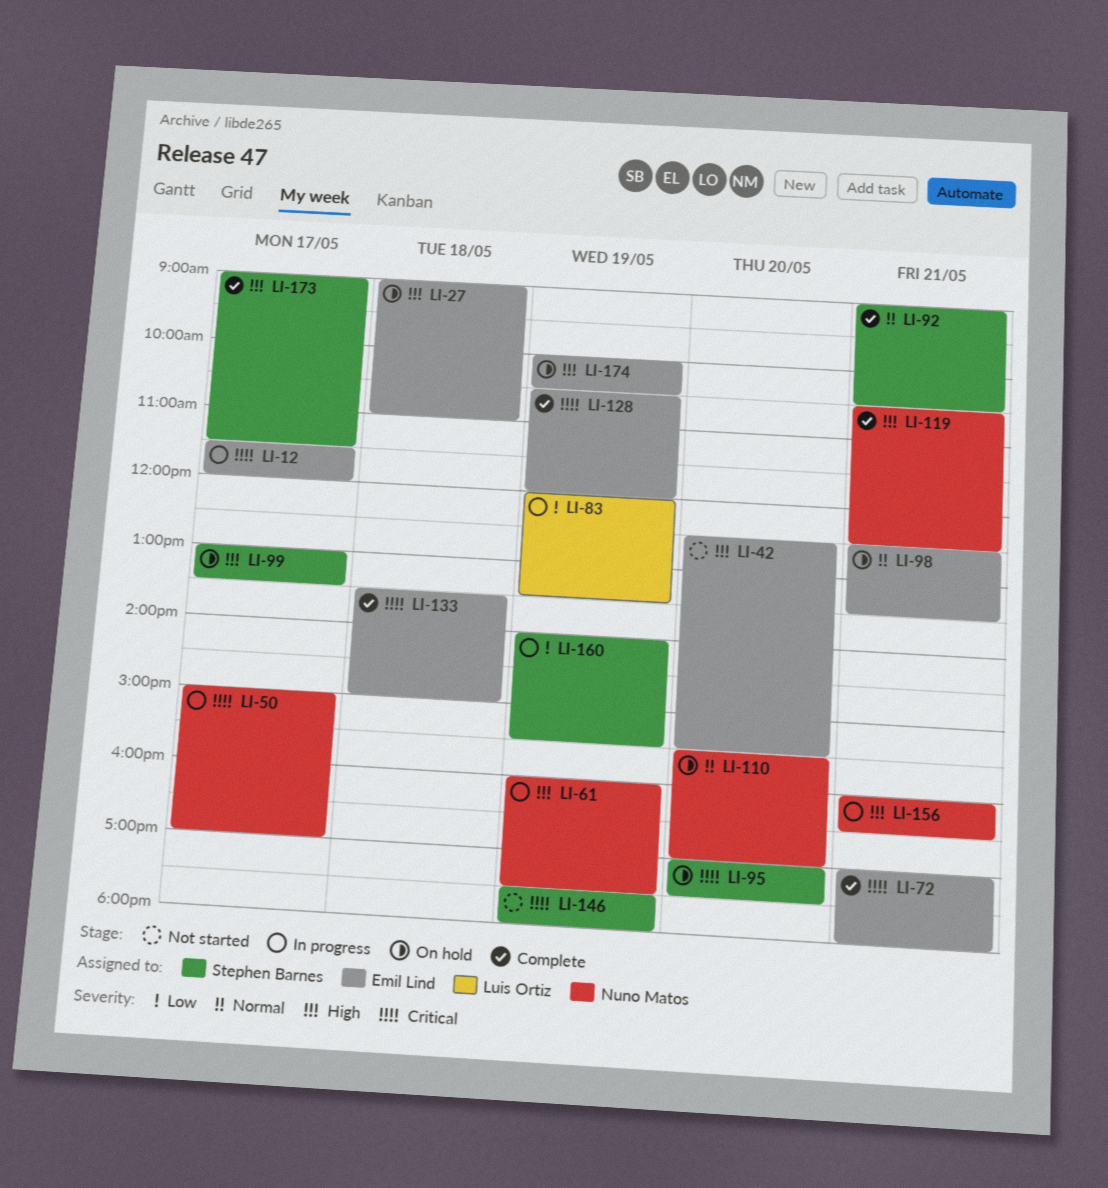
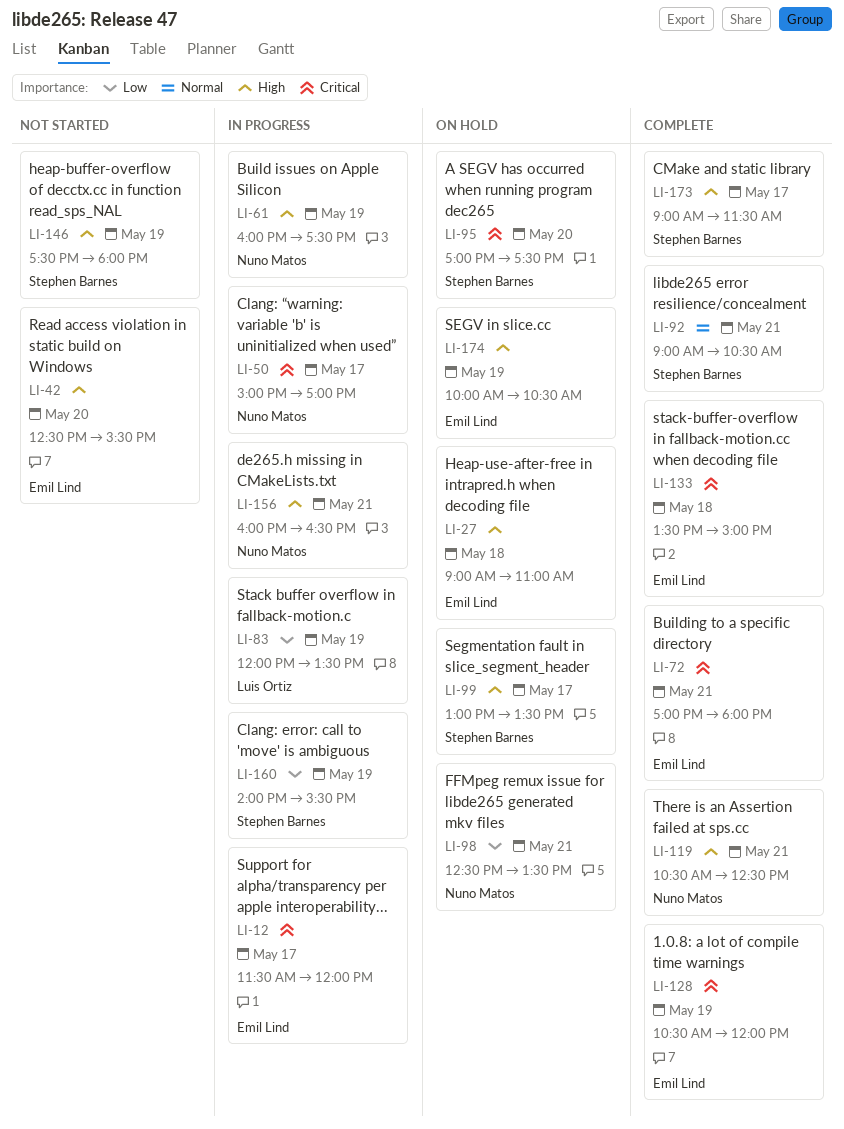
LI-98, owner: Emil Lind -> Nuno Matos
LI-98, priority: Normal -> Low
LI-110: present -> none
LI-146, priority: Critical -> High

